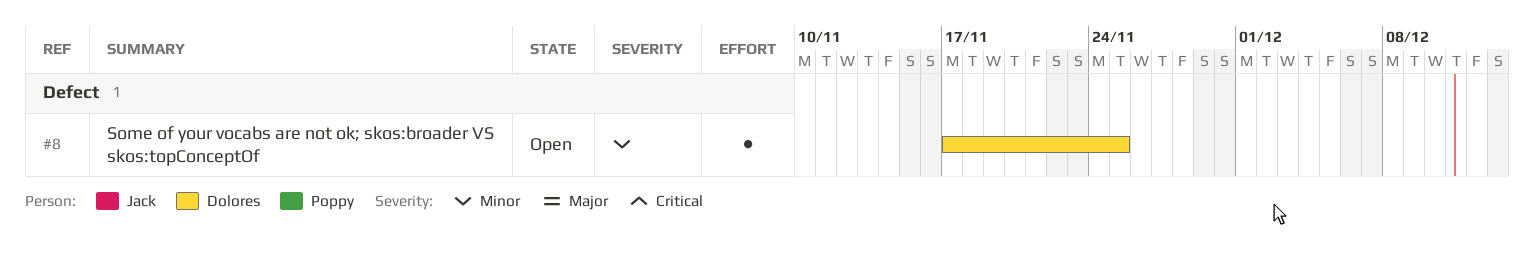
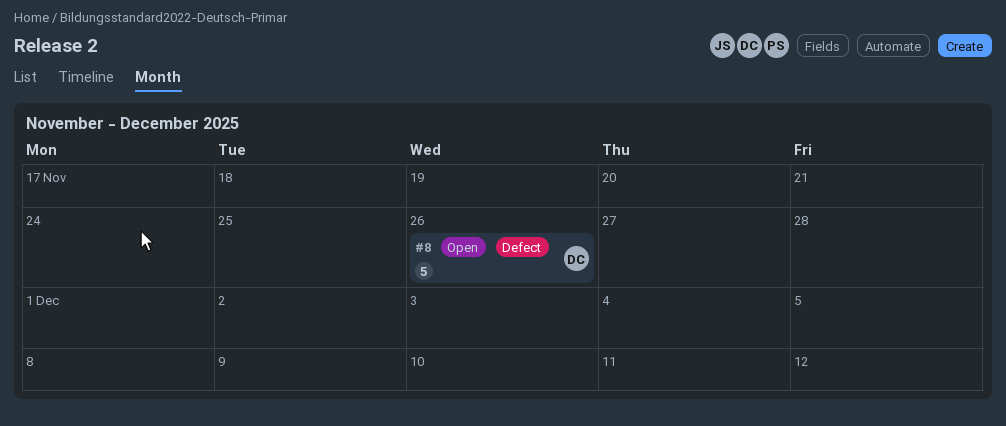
#8, estimate: 1 -> 5
#8, due: Nov 25 -> Nov 26

